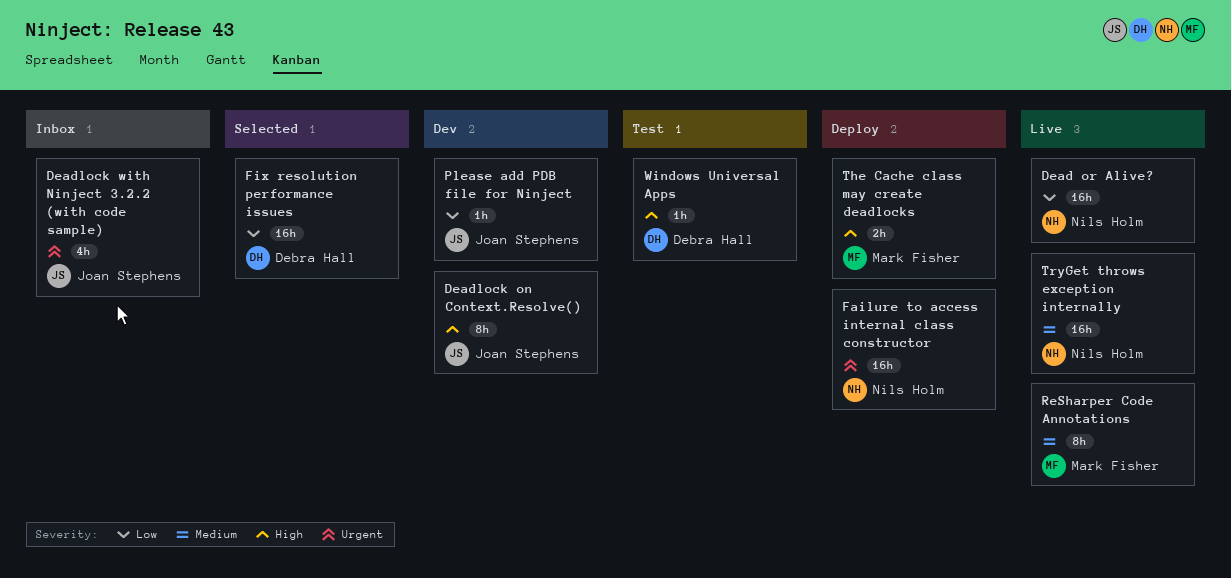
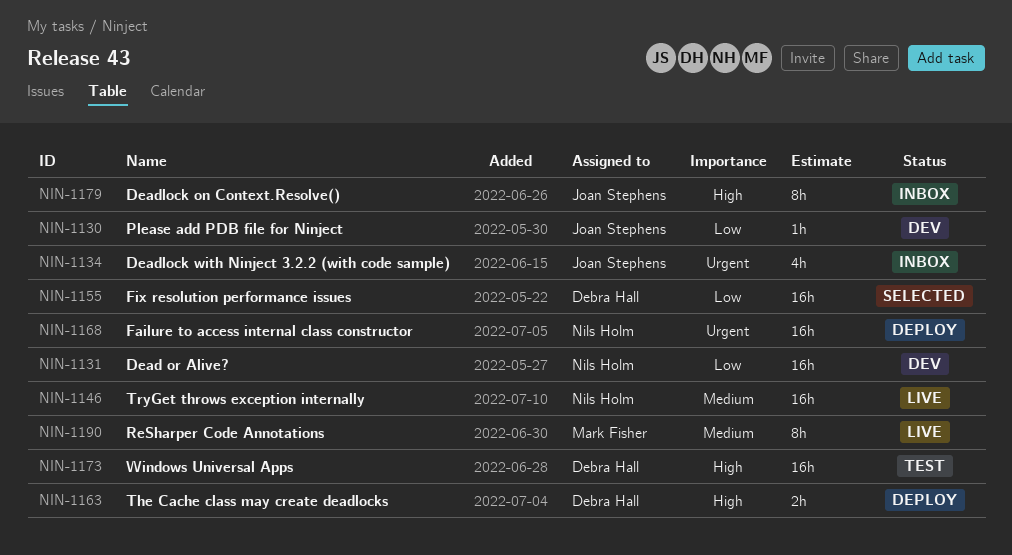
Dead or Alive?, status: Live -> Dev
Deadlock on Context.Resolve(), status: Dev -> Inbox
The Cache class may create deadlocks, owner: Mark Fisher -> Debra Hall
Windows Universal Apps, estimate: 1h -> 16h

